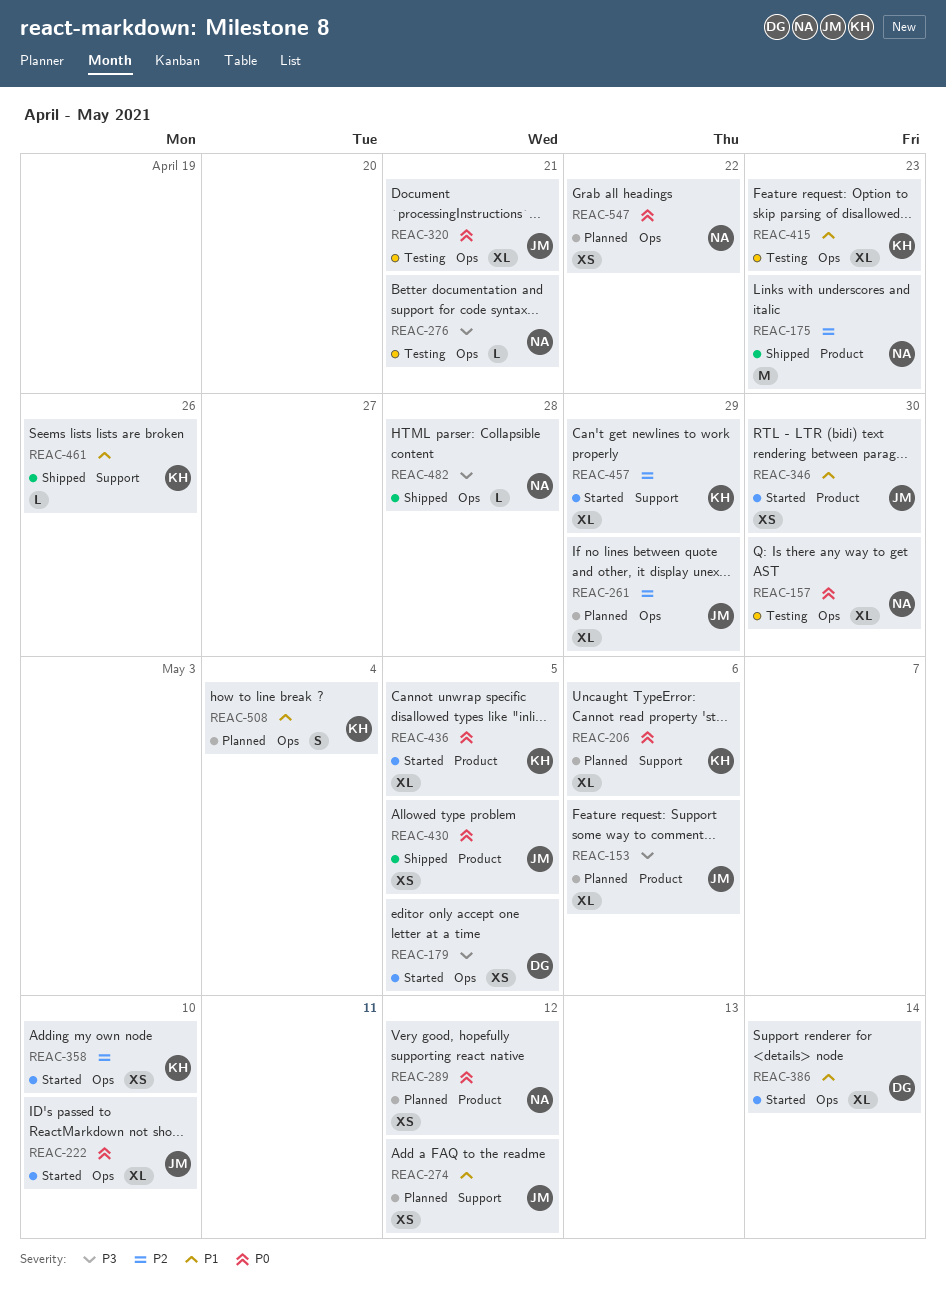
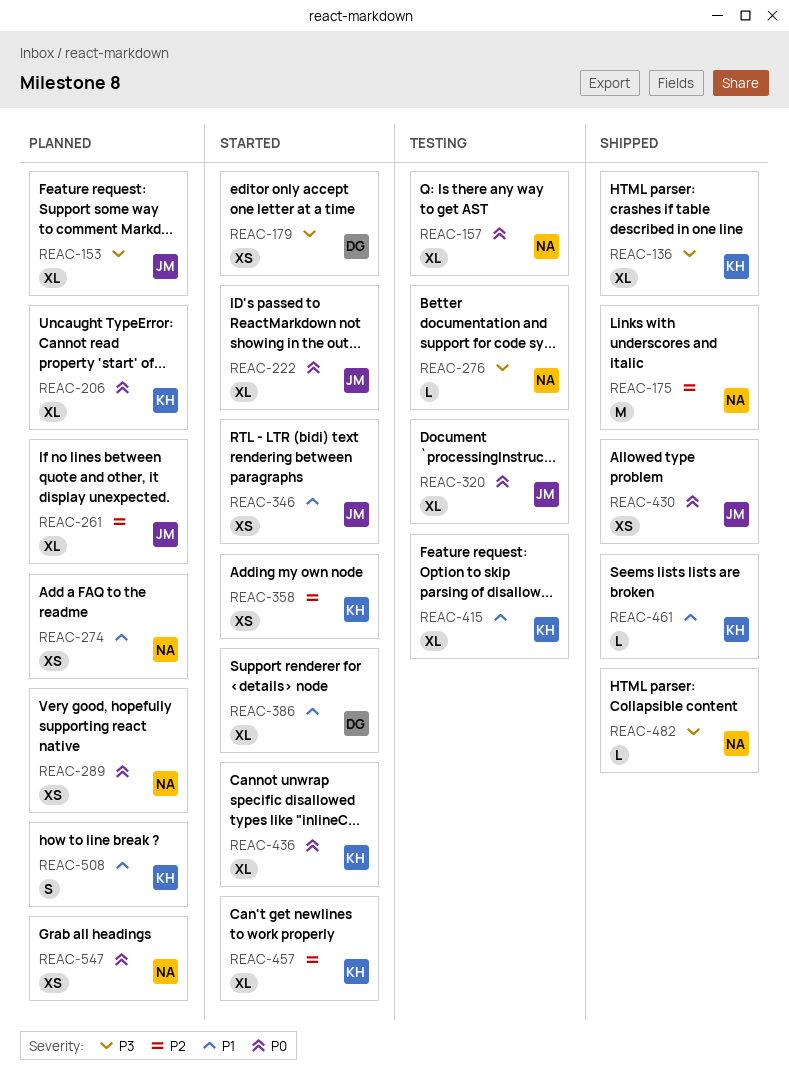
REAC-136: none -> present
REAC-274, owner: JM -> NA

